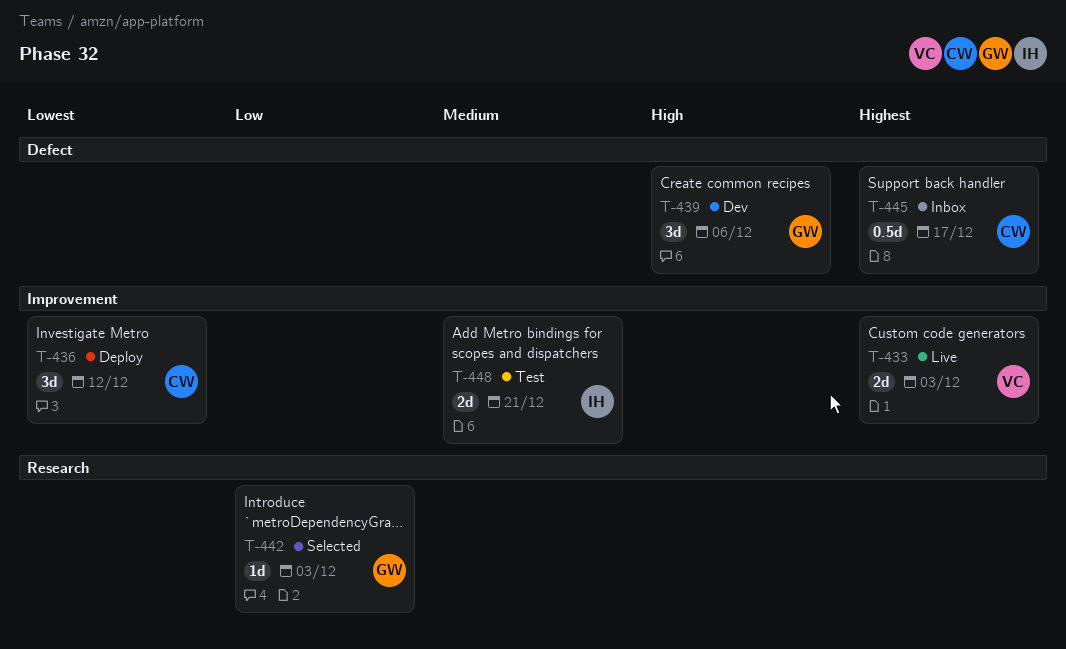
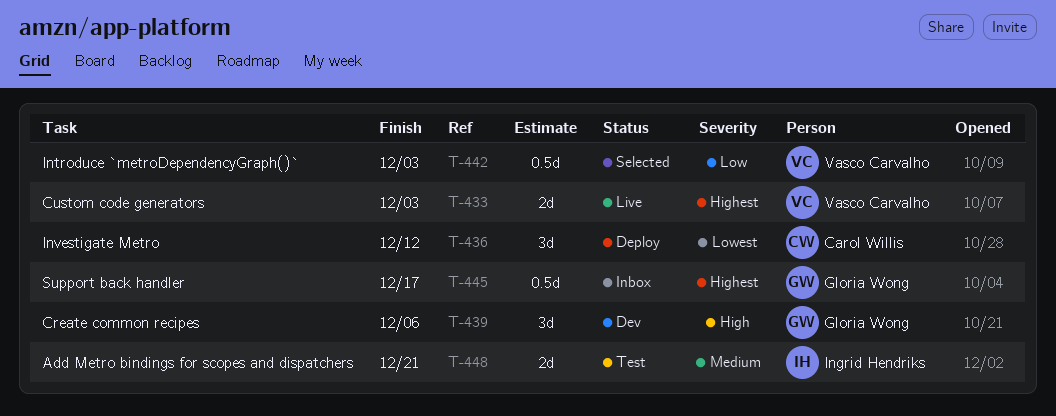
T-442, owner: Gloria Wong -> Vasco Carvalho
T-442, estimate: 1d -> 0.5d
T-445, owner: Carol Willis -> Gloria Wong

